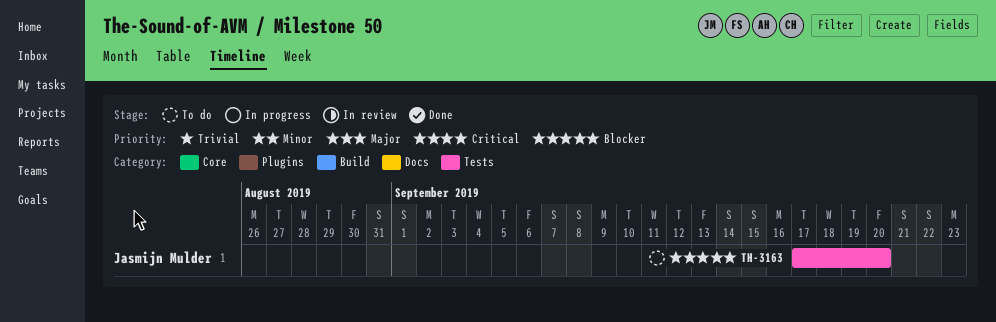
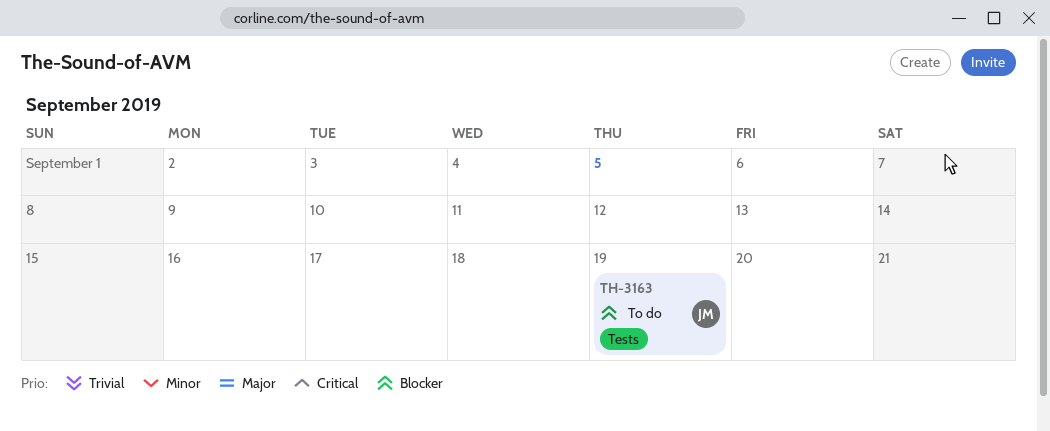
TH-3163, due: Sep 20 -> Sep 19

